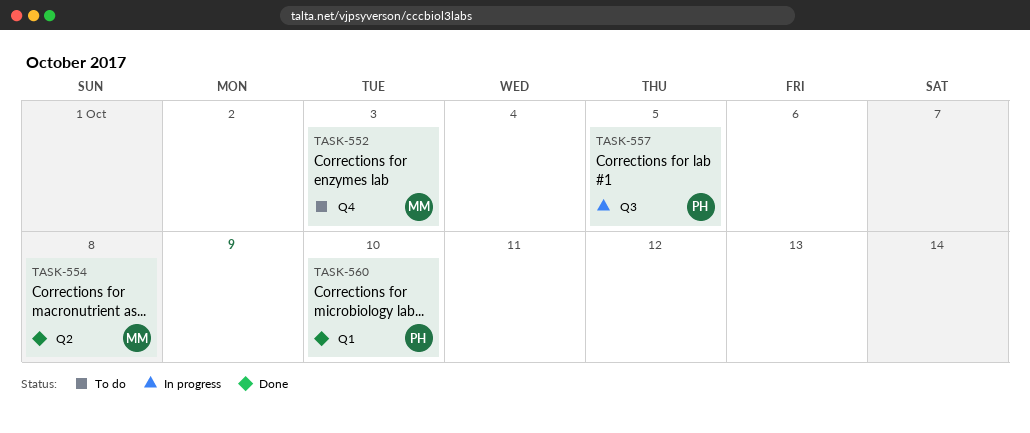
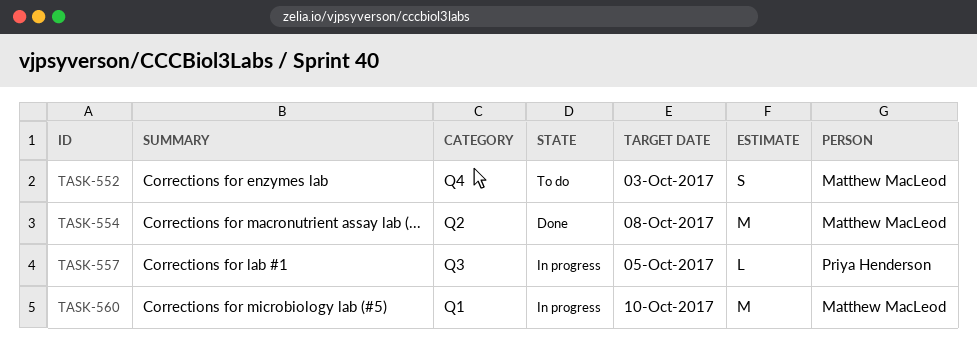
TASK-560, status: Done -> In progress
TASK-560, owner: Priya Henderson -> Matthew MacLeod

